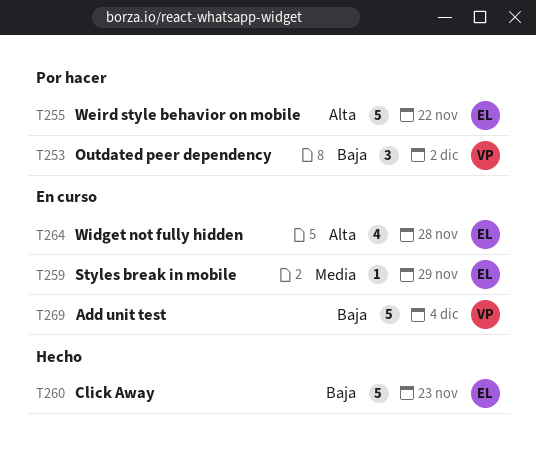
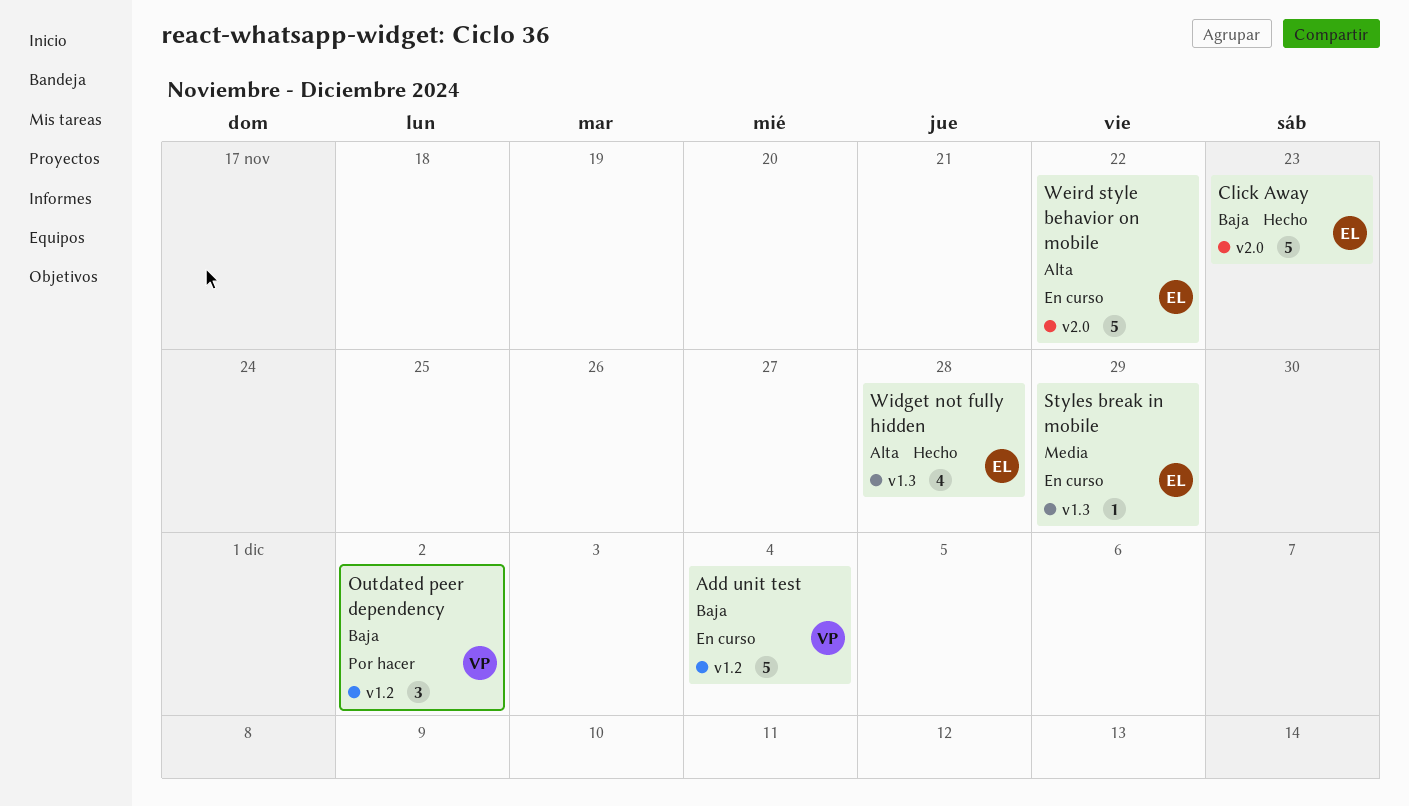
Weird style behavior on mobile, status: Por hacer -> En curso
Widget not fully hidden, status: En curso -> Hecho

